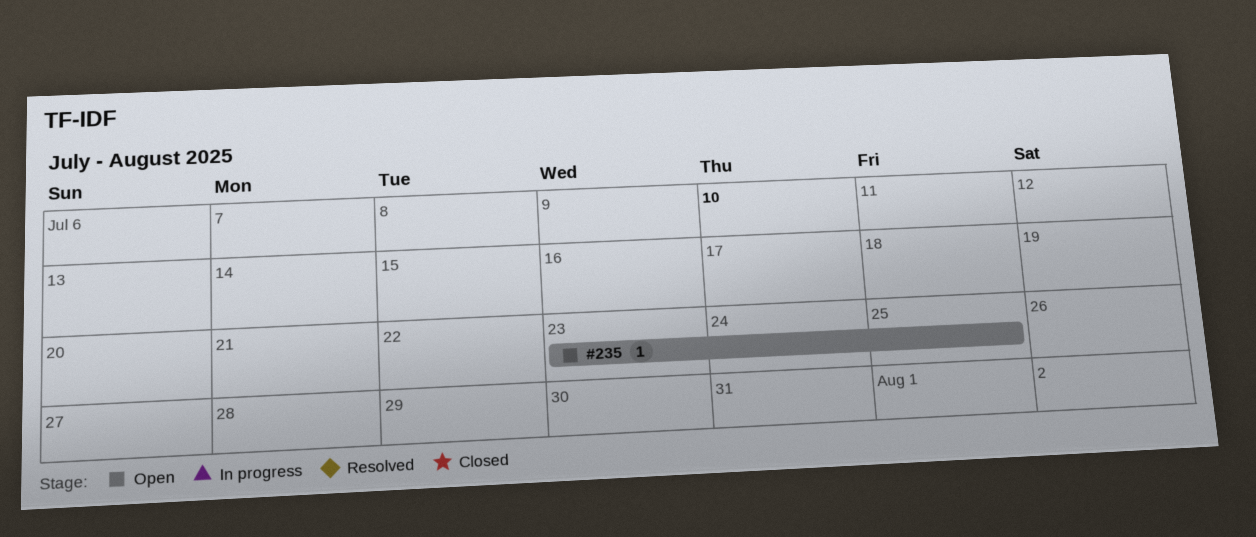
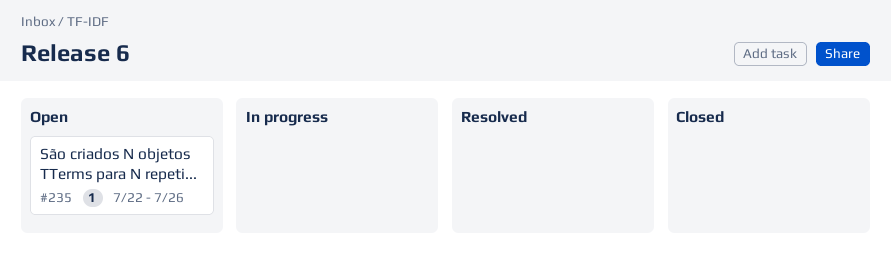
#235, start: Jul 23 -> Jul 22
#235, due: Jul 25 -> Jul 26

